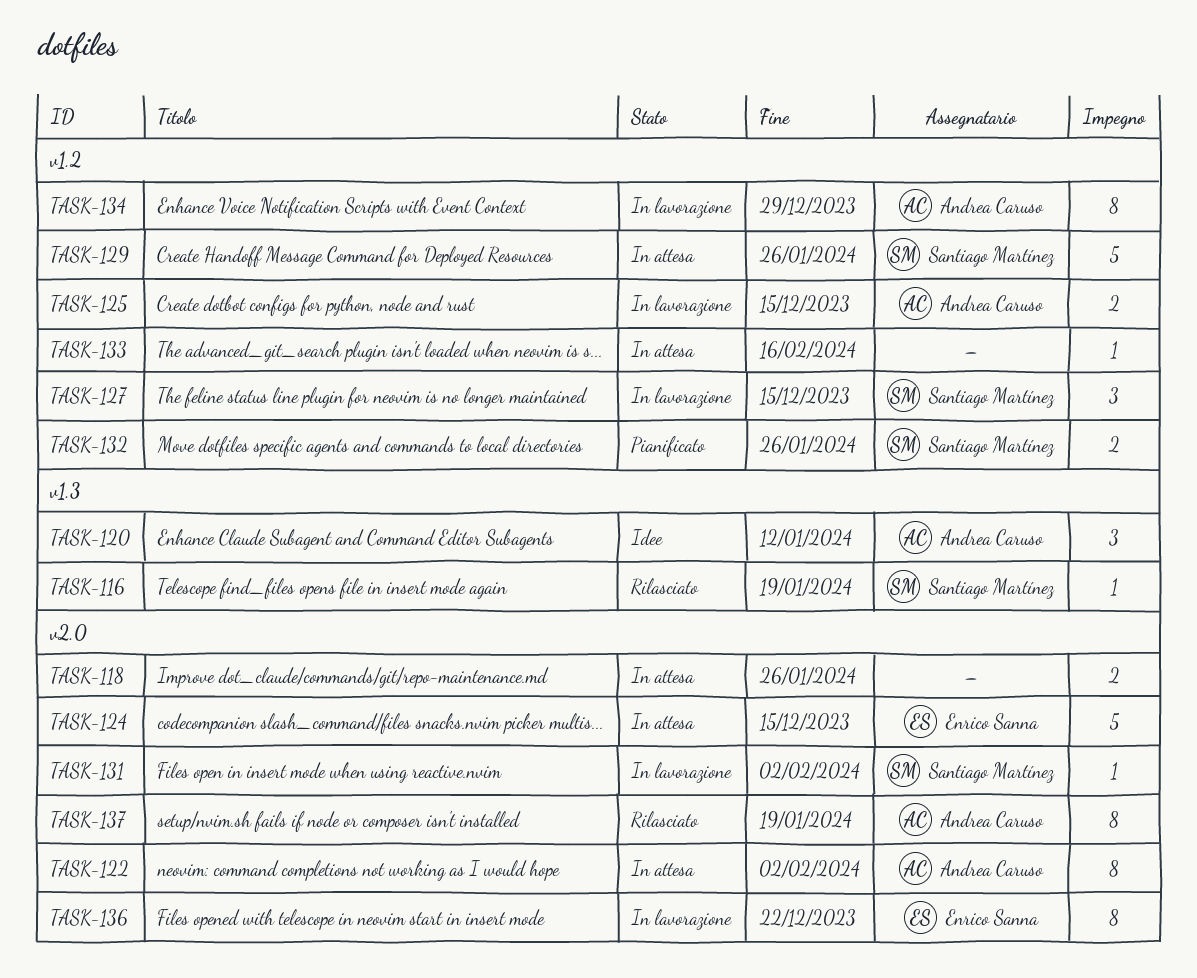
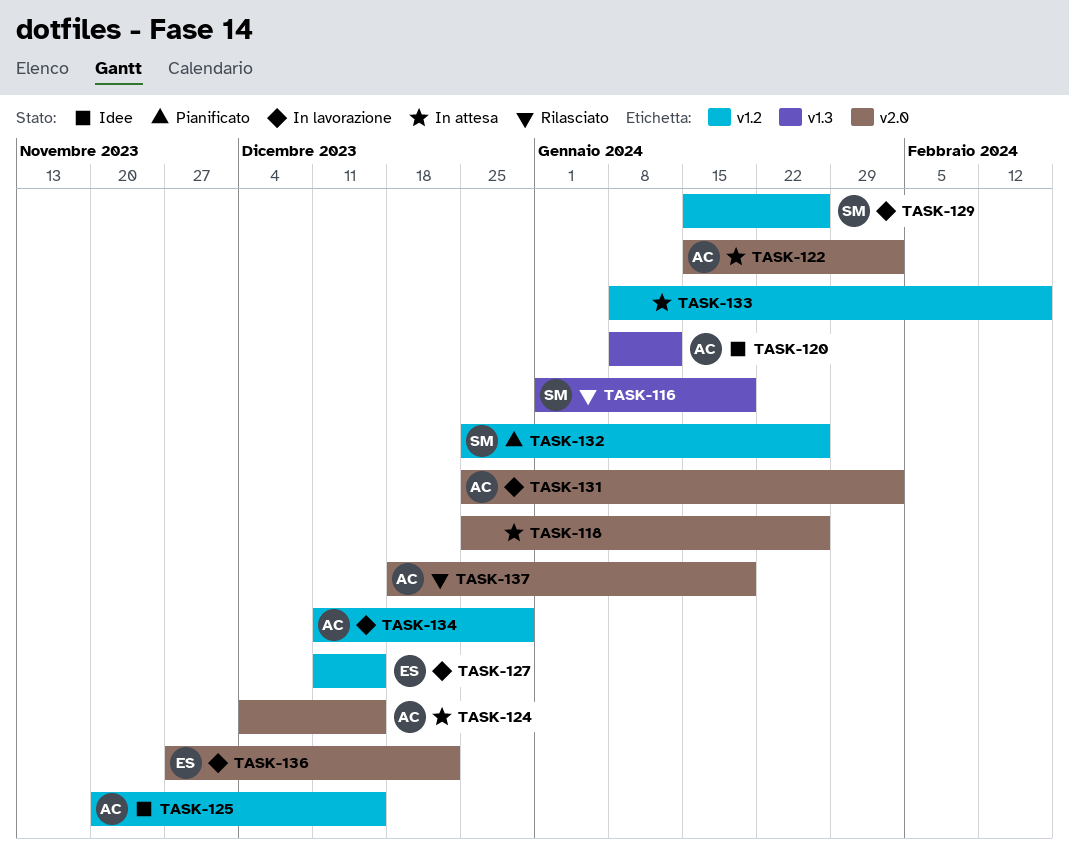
TASK-124, owner: Enrico Sanna -> Andrea Caruso
TASK-125, status: In lavorazione -> Idee
TASK-127, owner: Santiago Martínez -> Enrico Sanna
TASK-129, status: In attesa -> In lavorazione
TASK-131, owner: Santiago Martínez -> Andrea Caruso

